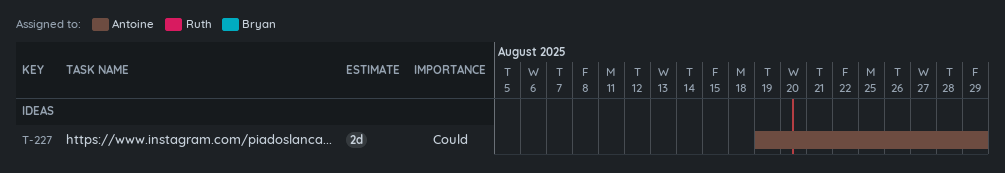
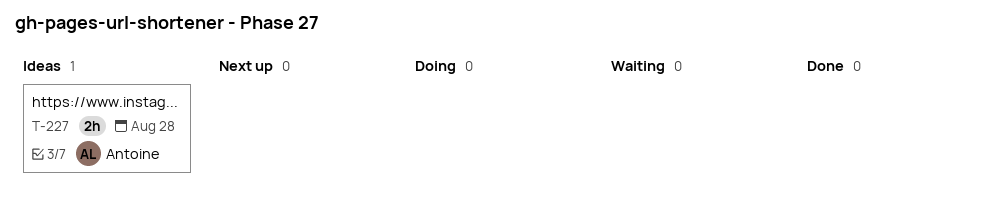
T-227, estimate: 2d -> 2h
T-227, due: Aug 29 -> Aug 28

